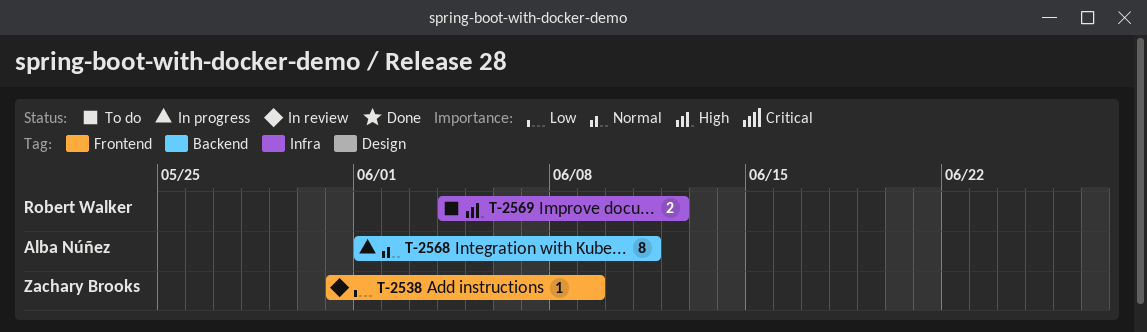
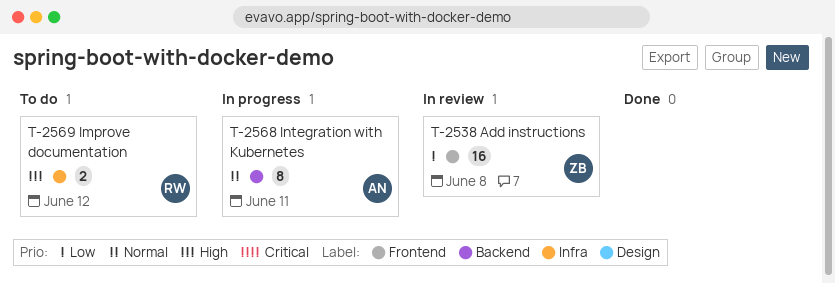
T-2538, estimate: 1 -> 16
T-2538, due: Jun 9 -> Jun 8

